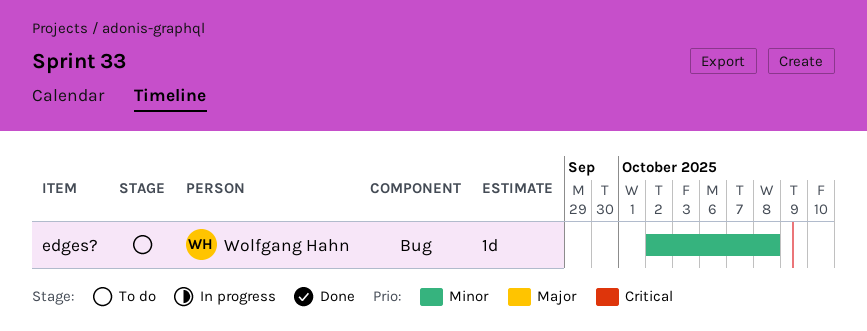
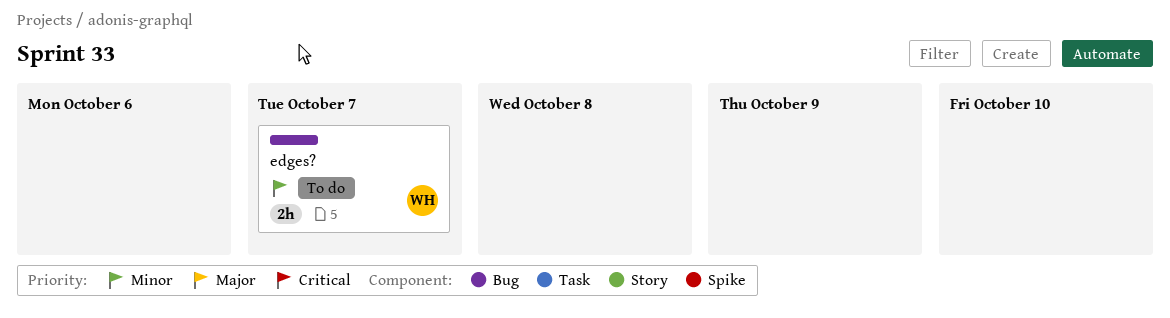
edges?, estimate: 1d -> 2h
edges?, due: Oct 8 -> Oct 7

